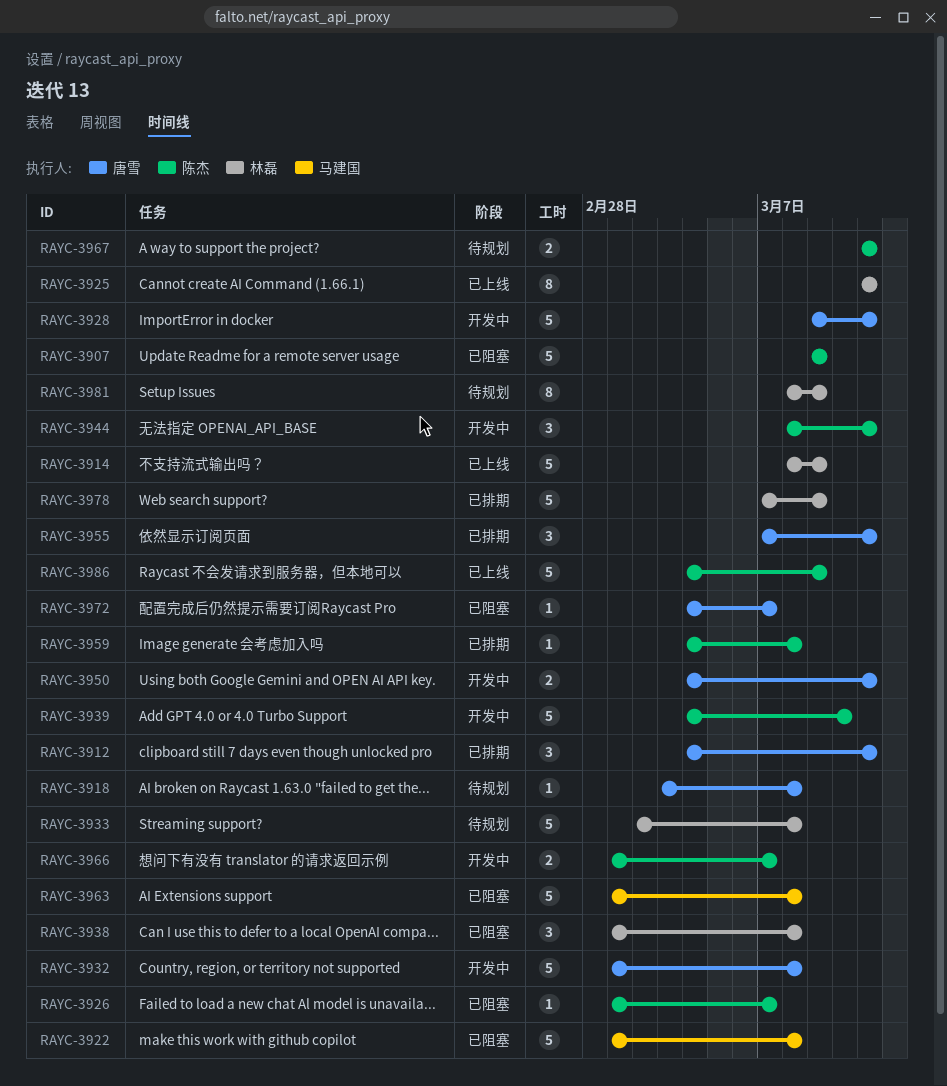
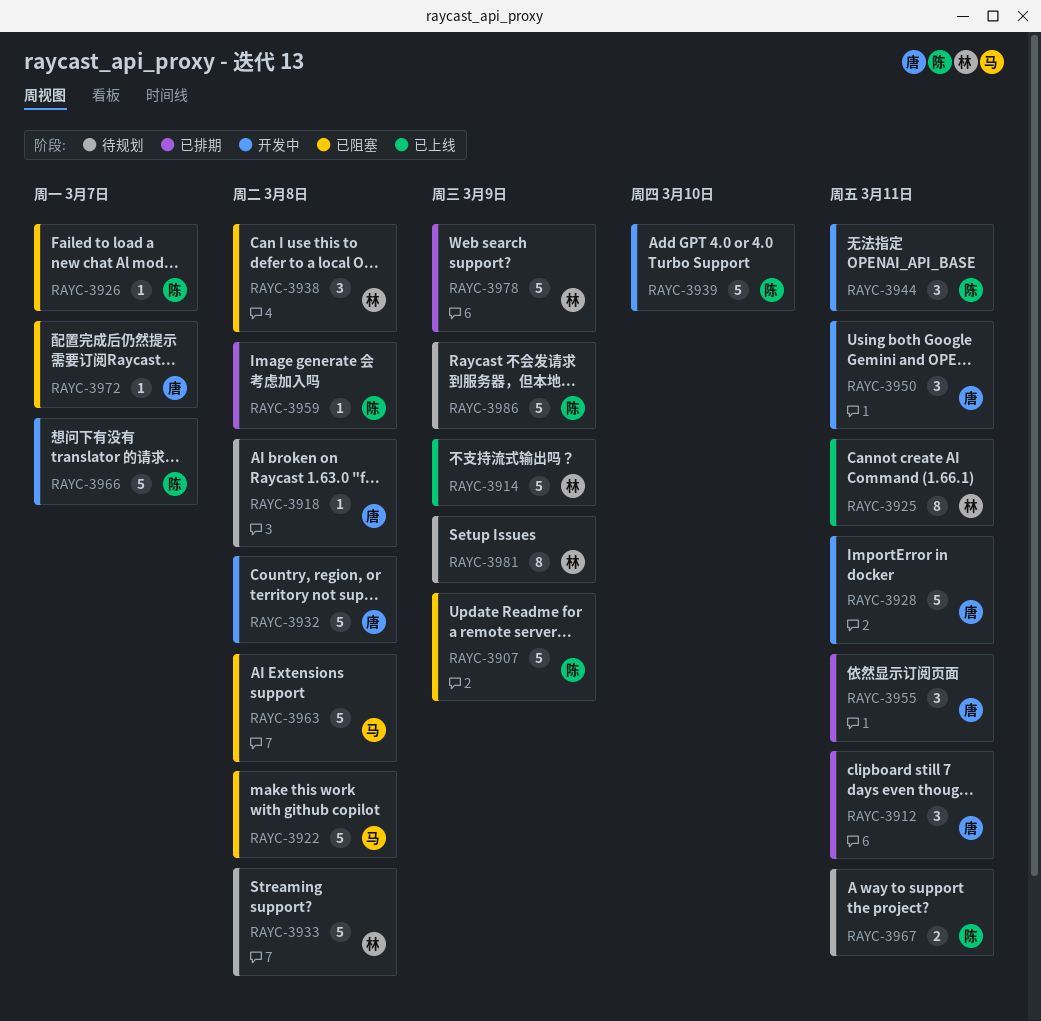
RAYC-3950, estimate: 2 -> 3
RAYC-3966, estimate: 2 -> 5
RAYC-3986, status: 已上线 -> 待规划

